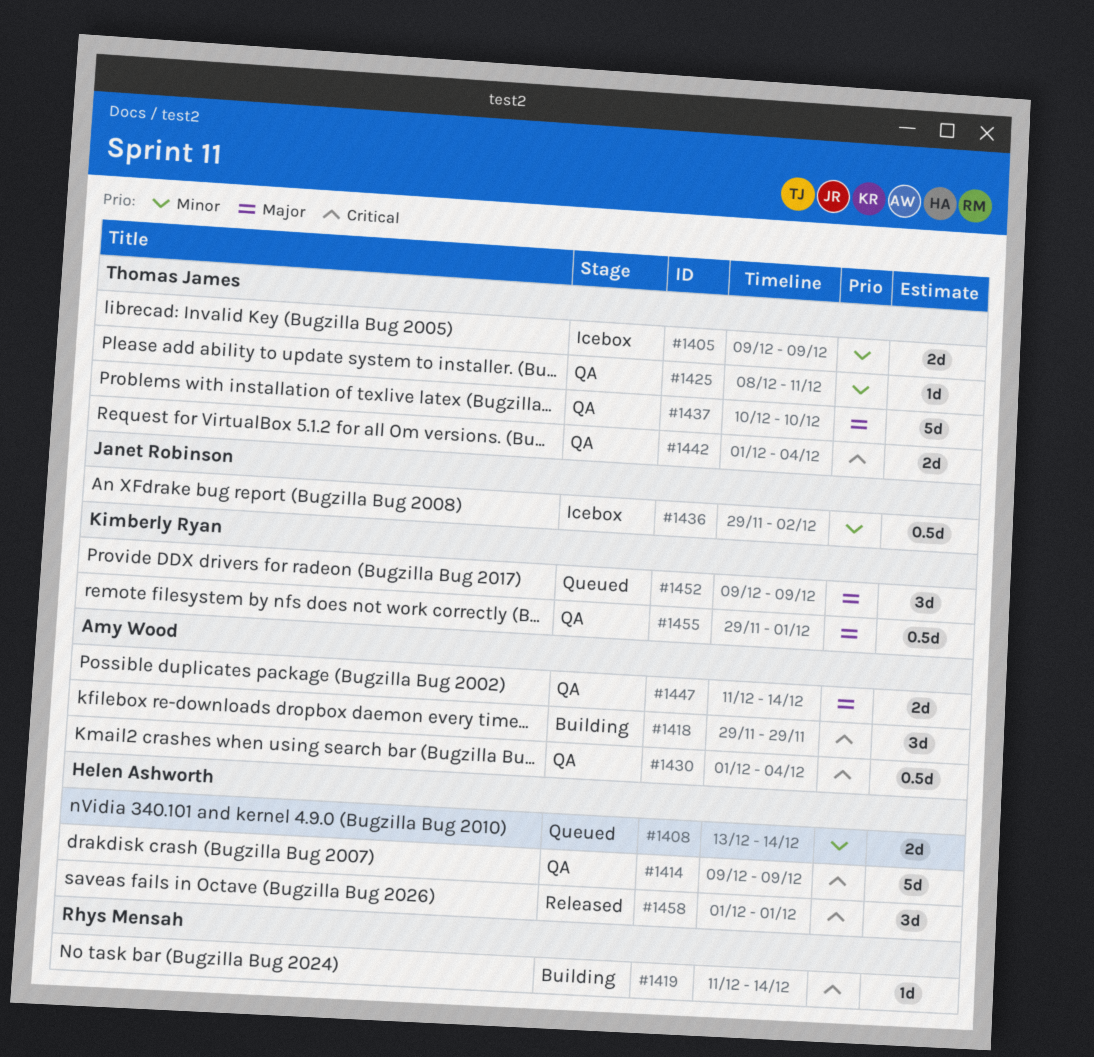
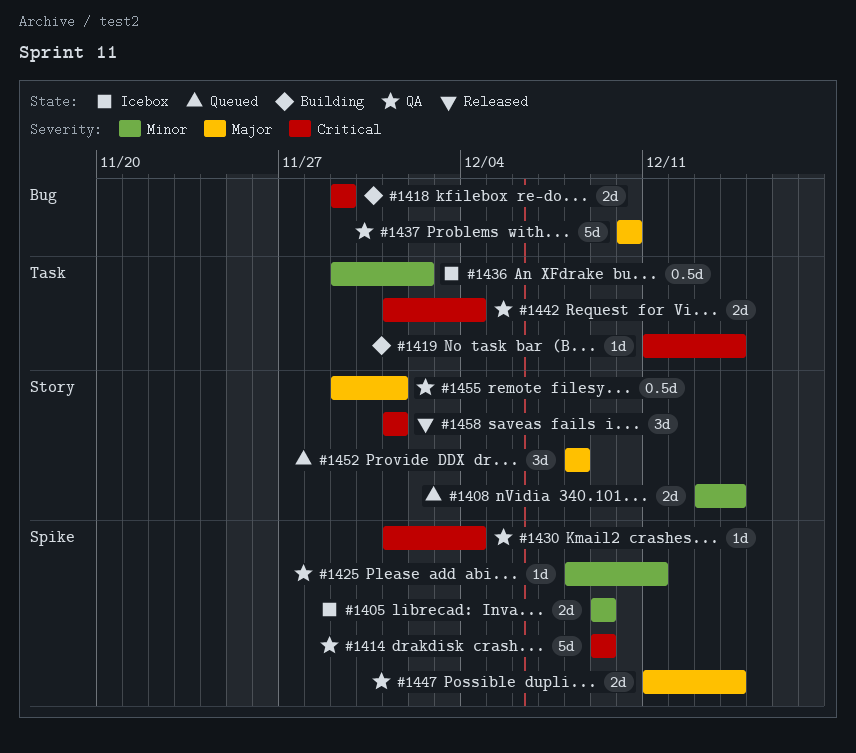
#1418, estimate: 3d -> 2d
#1430, estimate: 0.5d -> 1d
#1452, start: Dec 9 -> Dec 8
#1452, due: Dec 9 -> Dec 8

